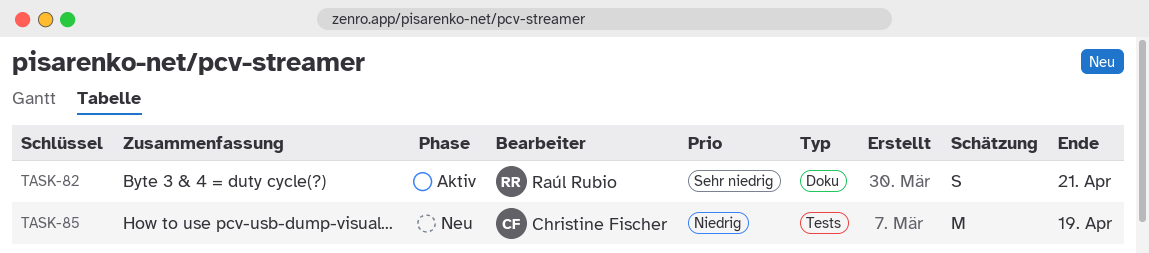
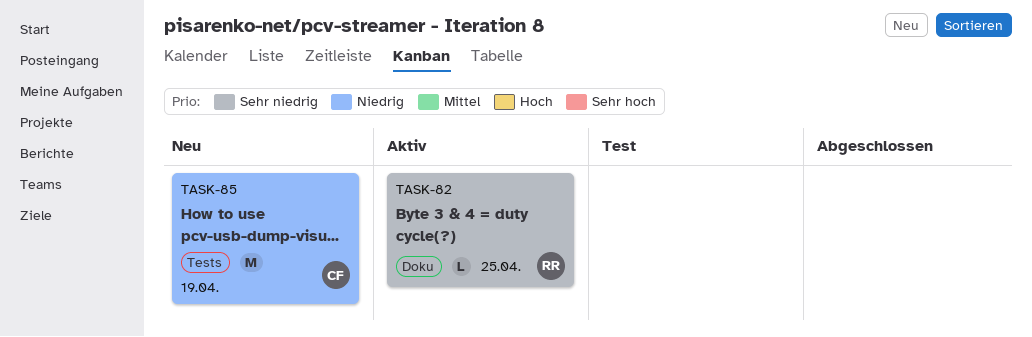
TASK-82, estimate: S -> L
TASK-82, due: Apr 21 -> Apr 25

